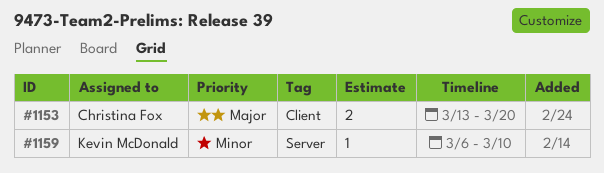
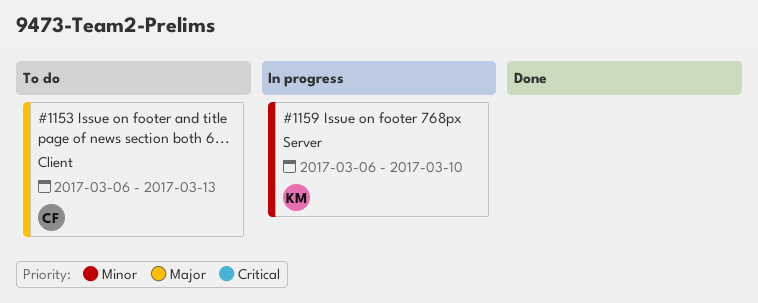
#1153, start: Mar 13 -> Mar 6
#1153, due: Mar 20 -> Mar 13

